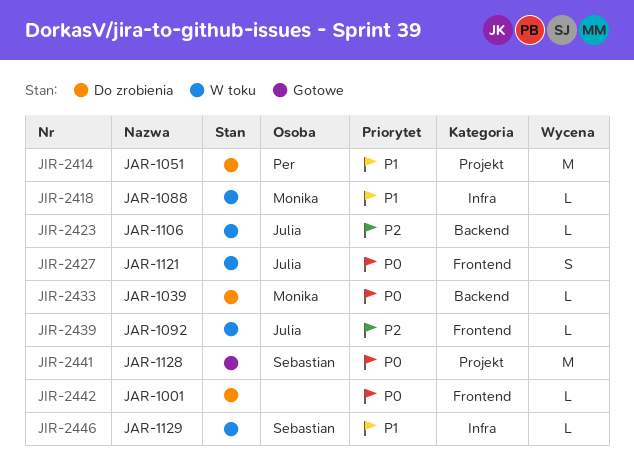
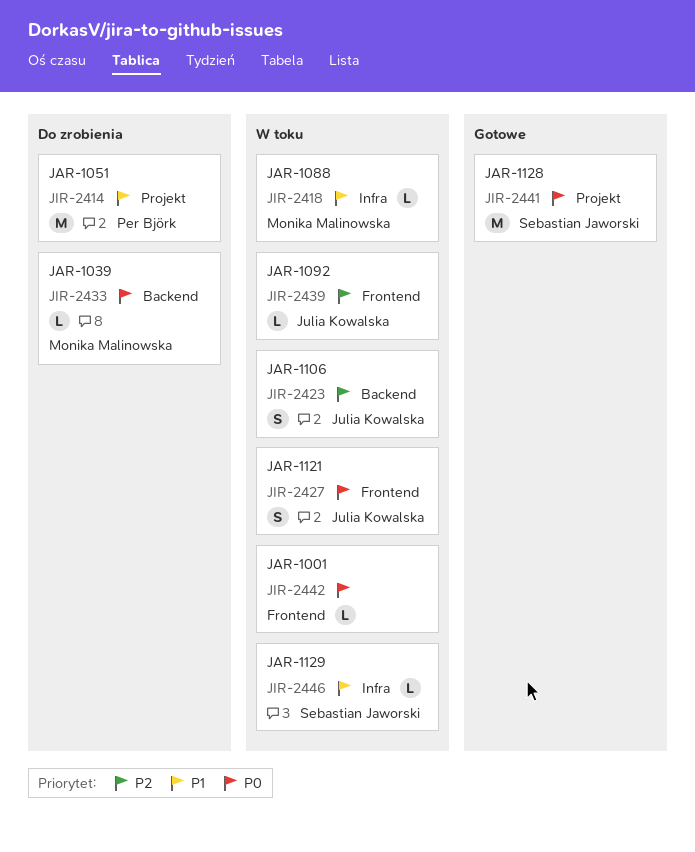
JIR-2423, estimate: L -> S
JIR-2442, status: Do zrobienia -> W toku

